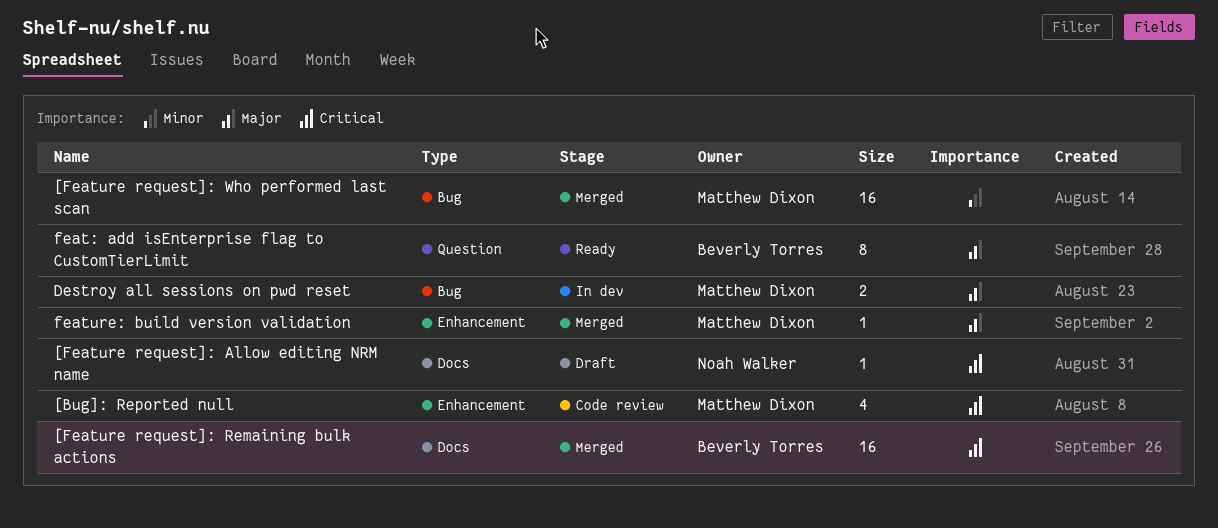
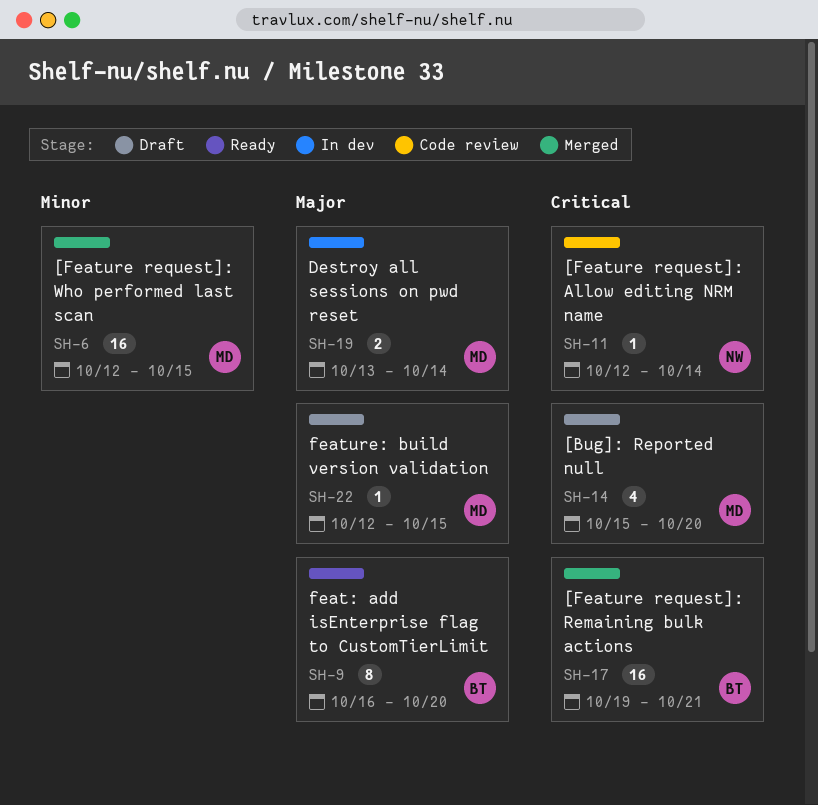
[Bug]: Reported null, status: Code review -> Draft
[Feature request]: Allow editing NRM name, status: Draft -> Code review
feature: build version validation, status: Merged -> Draft

